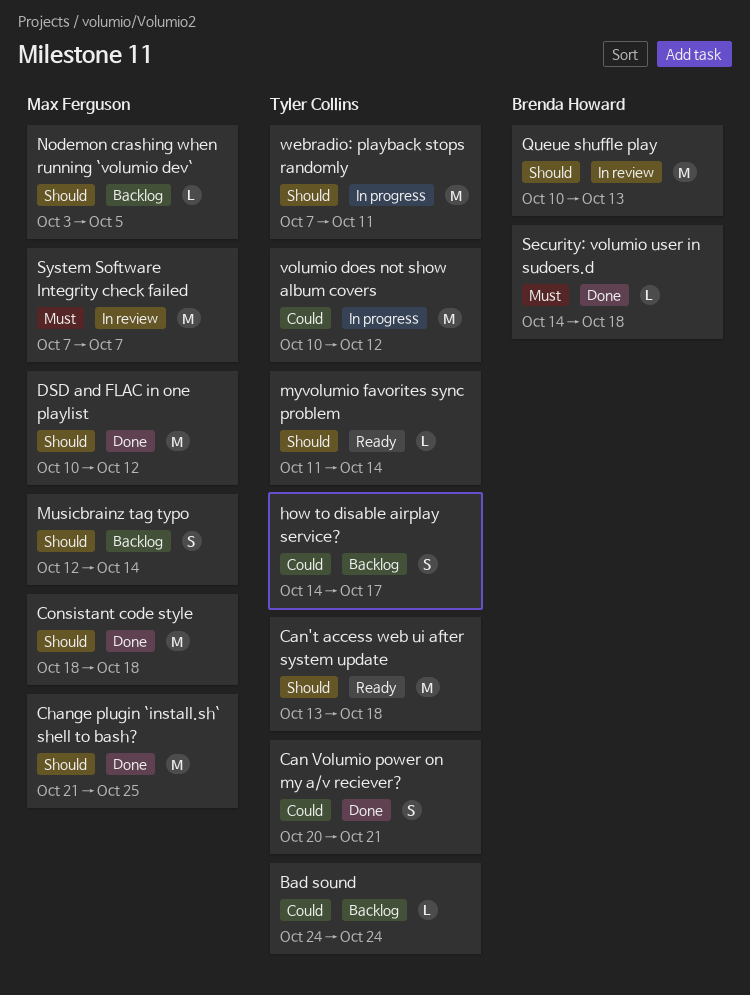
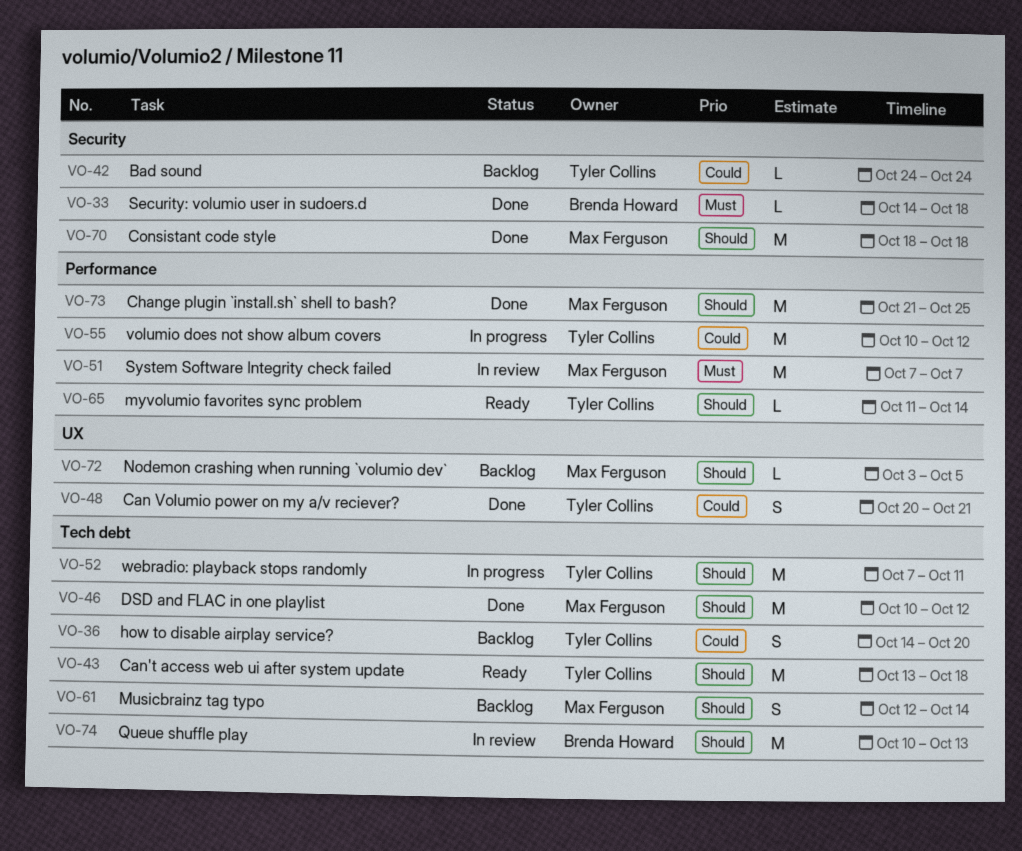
how to disable airplay service?, due: Oct 17 -> Oct 20

